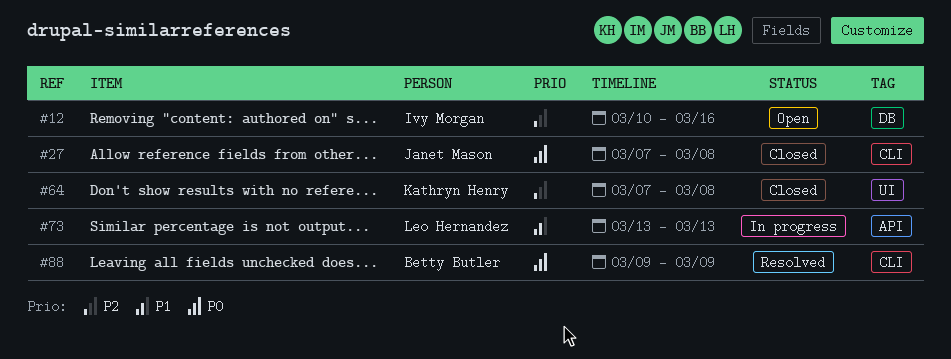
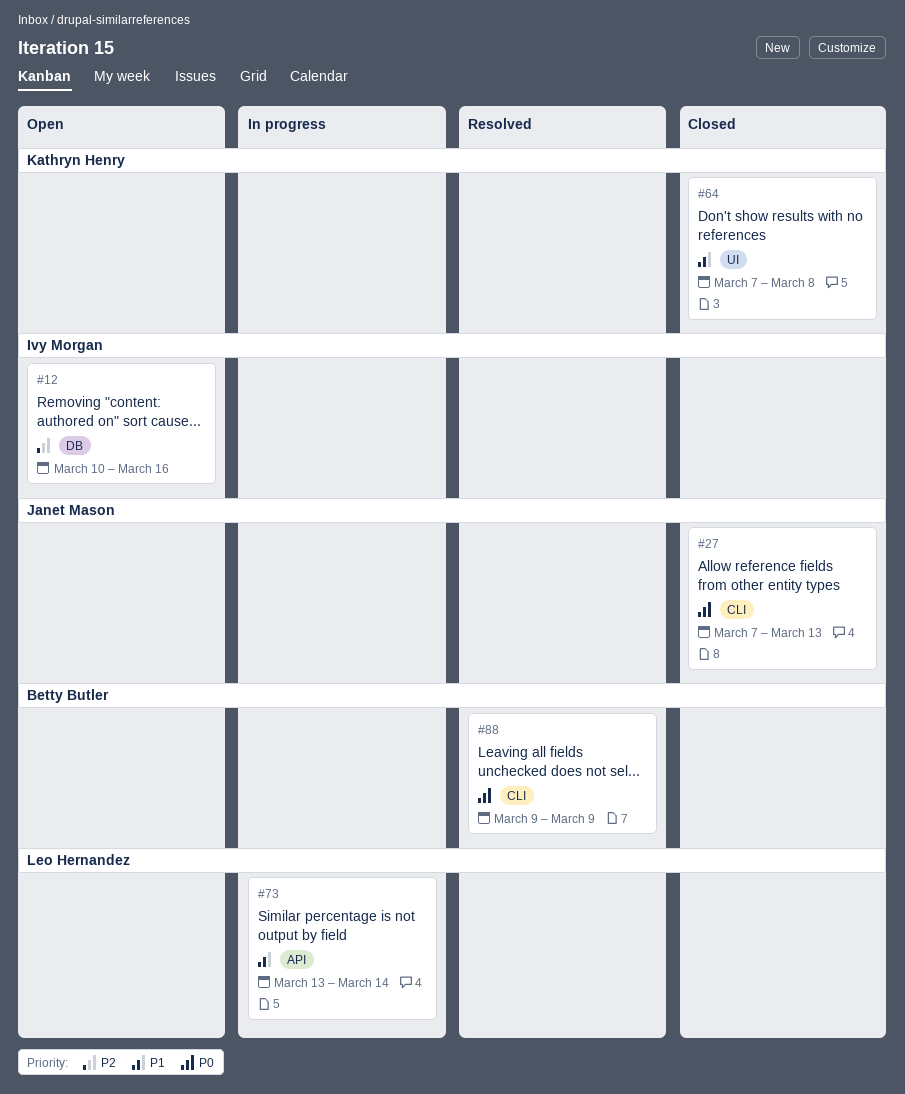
#27, due: Mar 8 -> Mar 13
#64, priority: P2 -> P1
#73, due: Mar 13 -> Mar 14

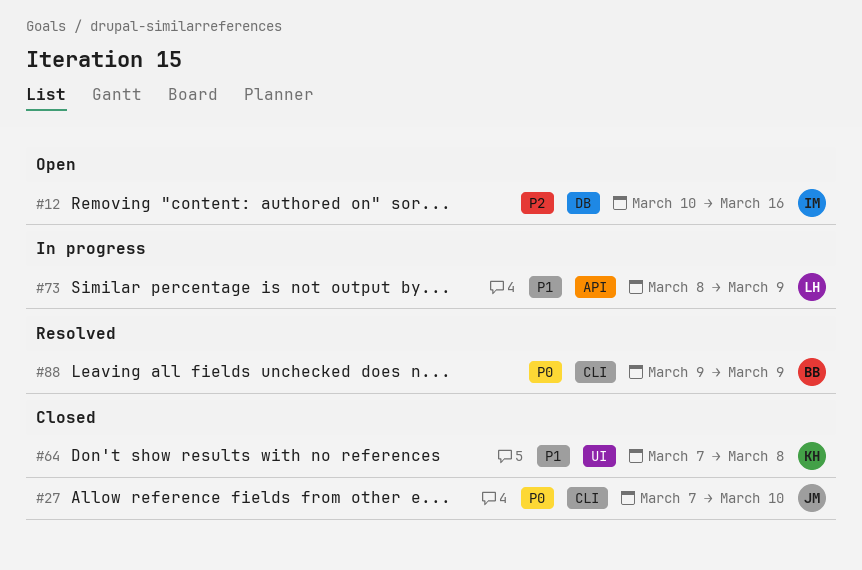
#27, due: Mar 13 -> Mar 10
#73, start: Mar 13 -> Mar 8
#73, due: Mar 14 -> Mar 9

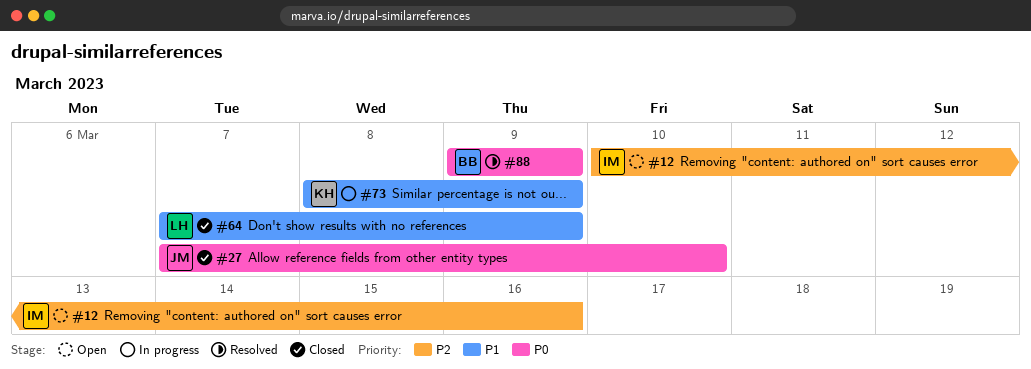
#64, owner: KH -> LH
#64, due: Mar 8 -> Mar 9
#73, owner: LH -> KH

